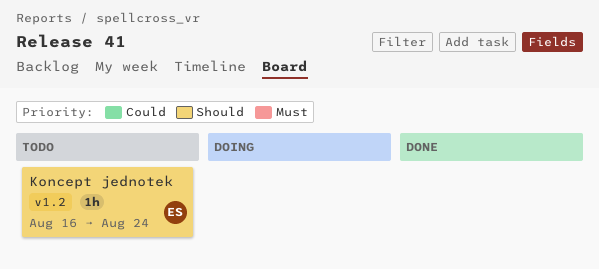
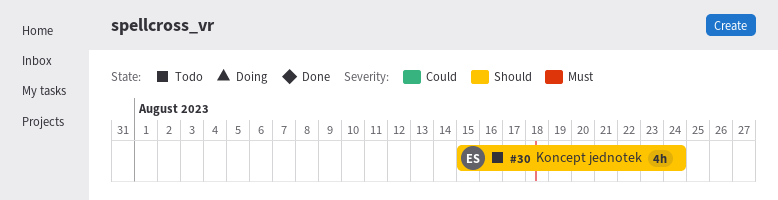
Koncept jednotek, estimate: 1h -> 4h
Koncept jednotek, start: Aug 16 -> Aug 15

